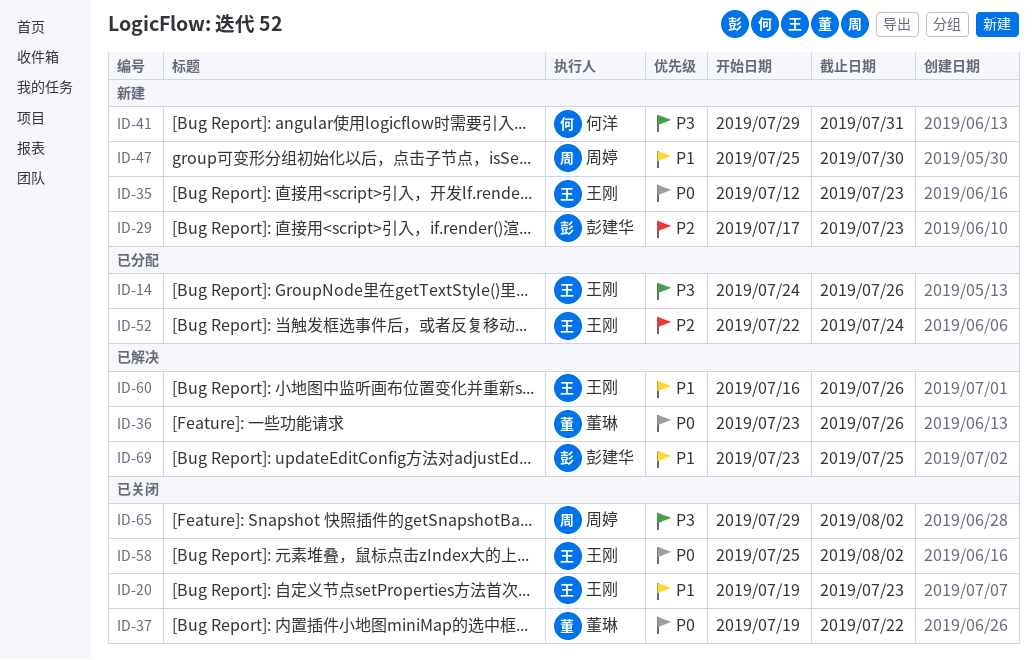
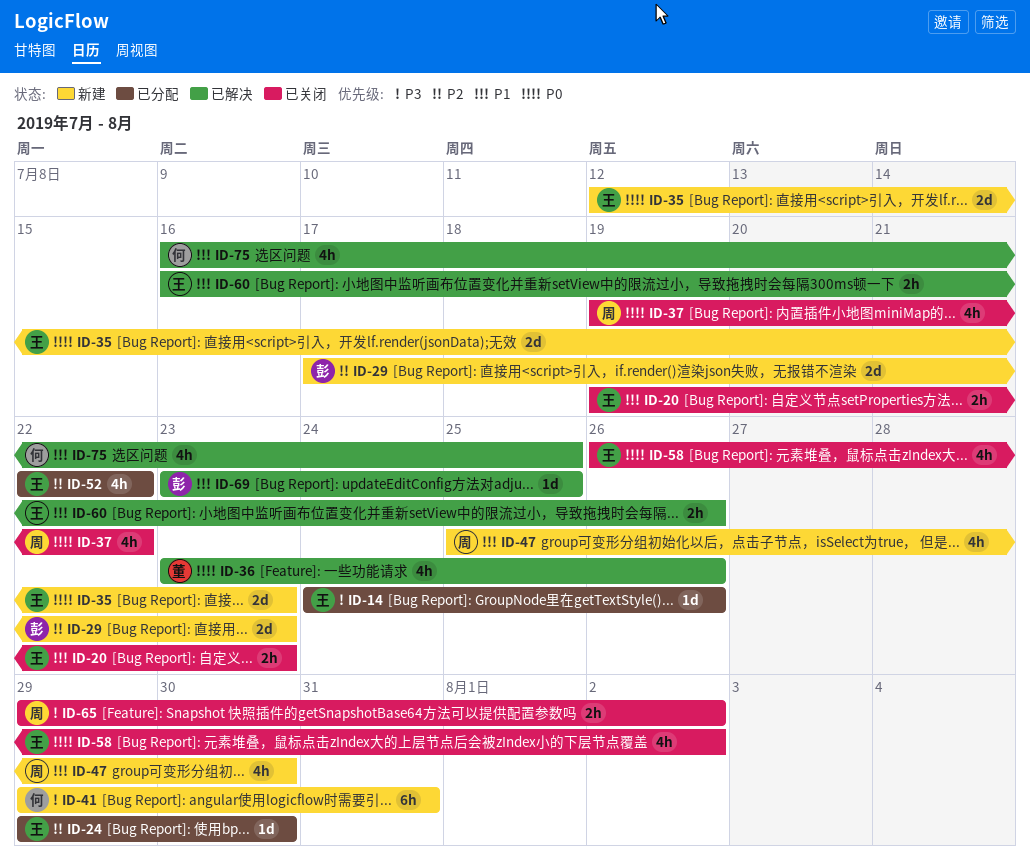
ID-24: none -> present
ID-37, owner: 董琳 -> 周婷
ID-52, due: Jul 24 -> Jul 22
ID-58, start: Jul 25 -> Jul 26
ID-75: none -> present

